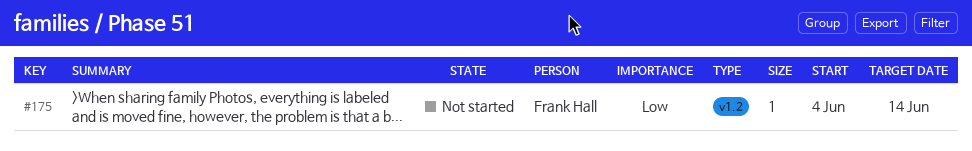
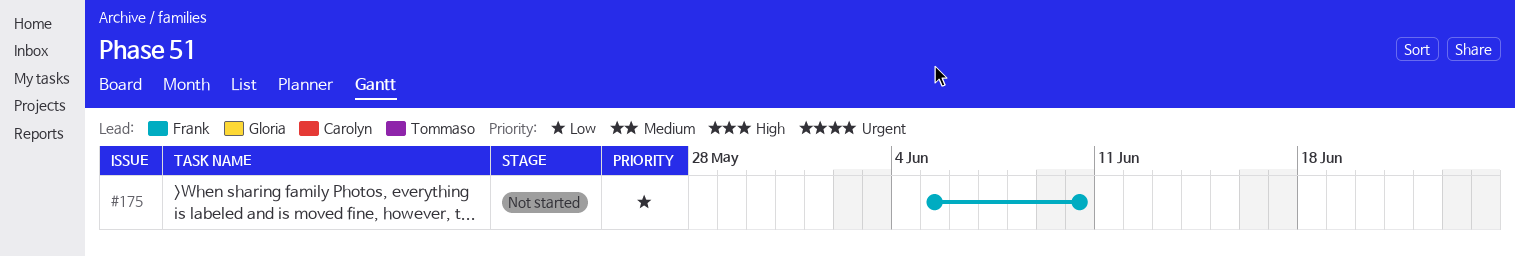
#175, start: Jun 4 -> Jun 5
#175, due: Jun 14 -> Jun 10

